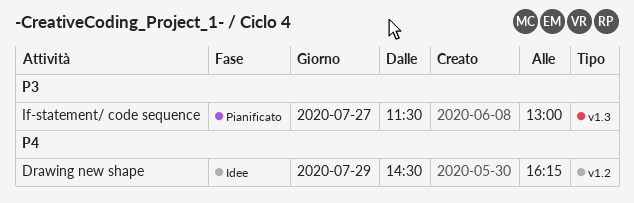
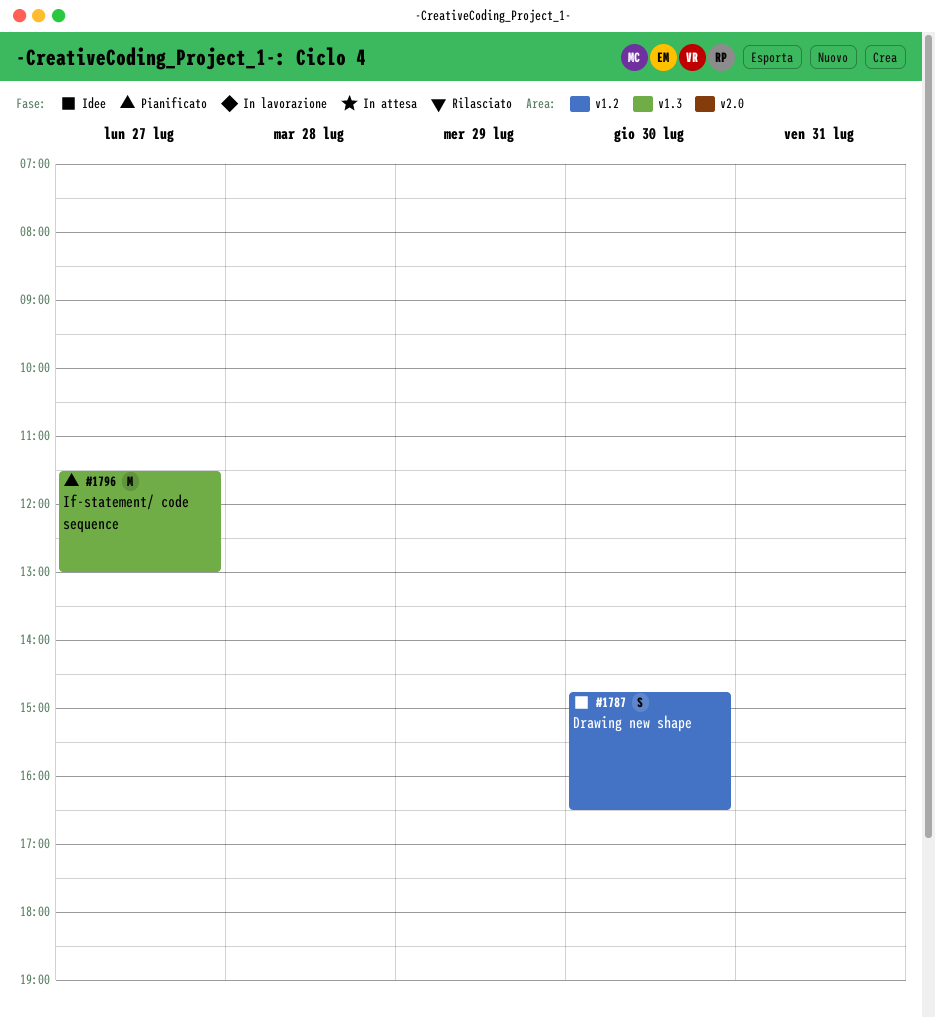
Drawing new shape, day: Jul 29 -> Jul 30
Drawing new shape, begins: 14:30 -> 14:45
Drawing new shape, ends: 16:15 -> 16:30

